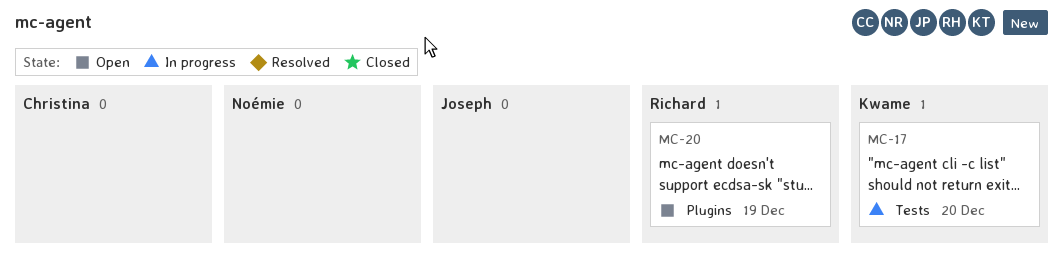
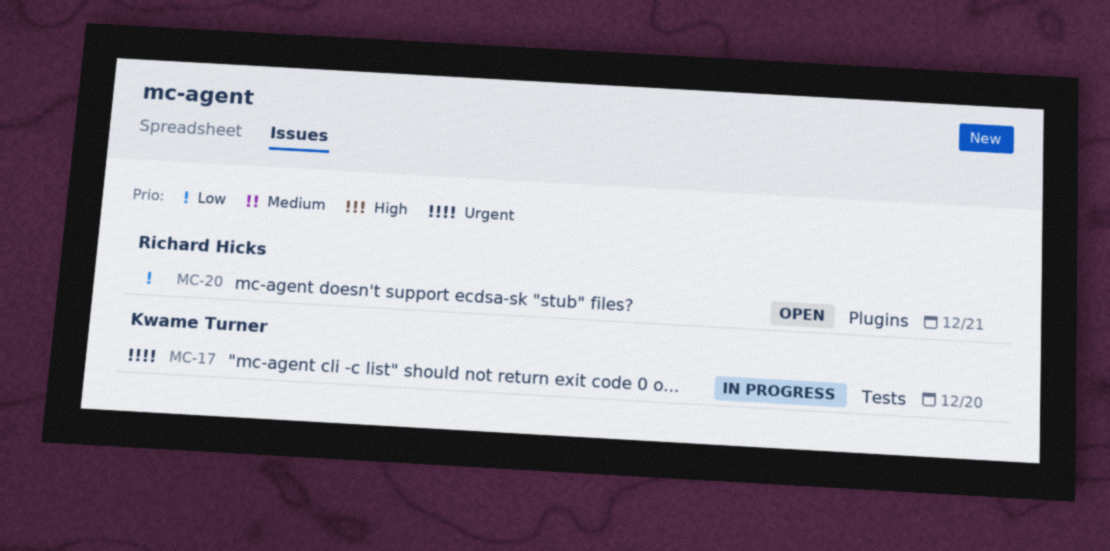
MC-20, due: Dec 19 -> Dec 21

